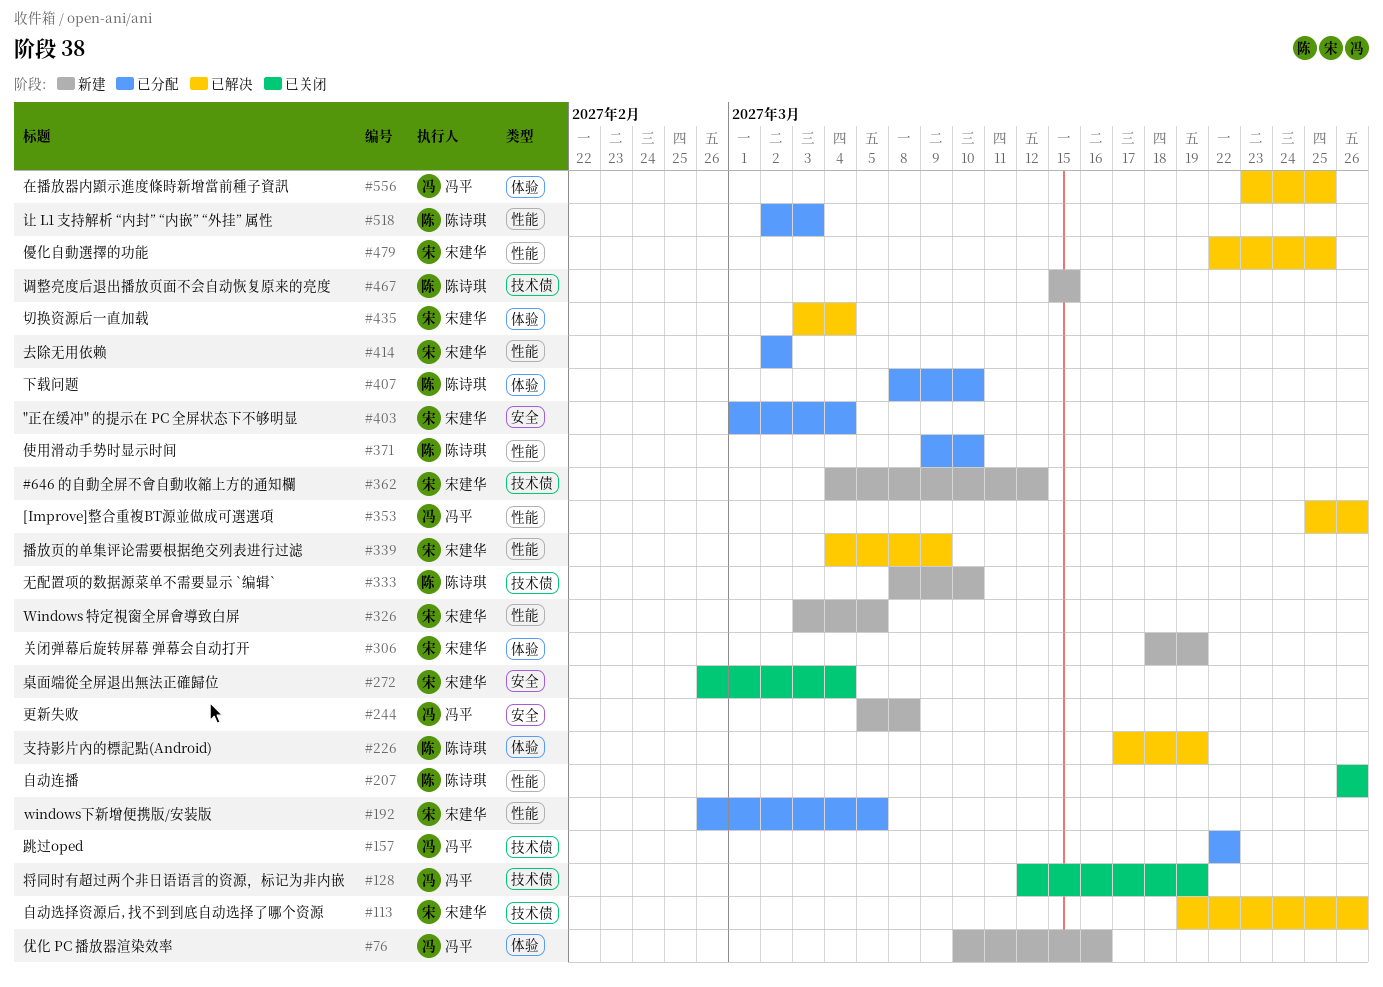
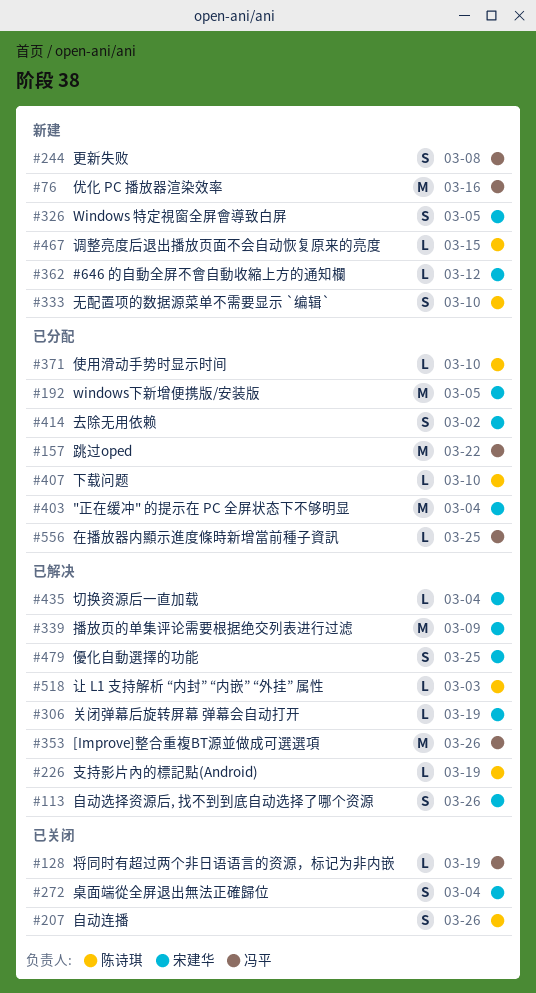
#306, status: 新建 -> 已解决
#518, status: 已分配 -> 已解决
#556, status: 已解决 -> 已分配

